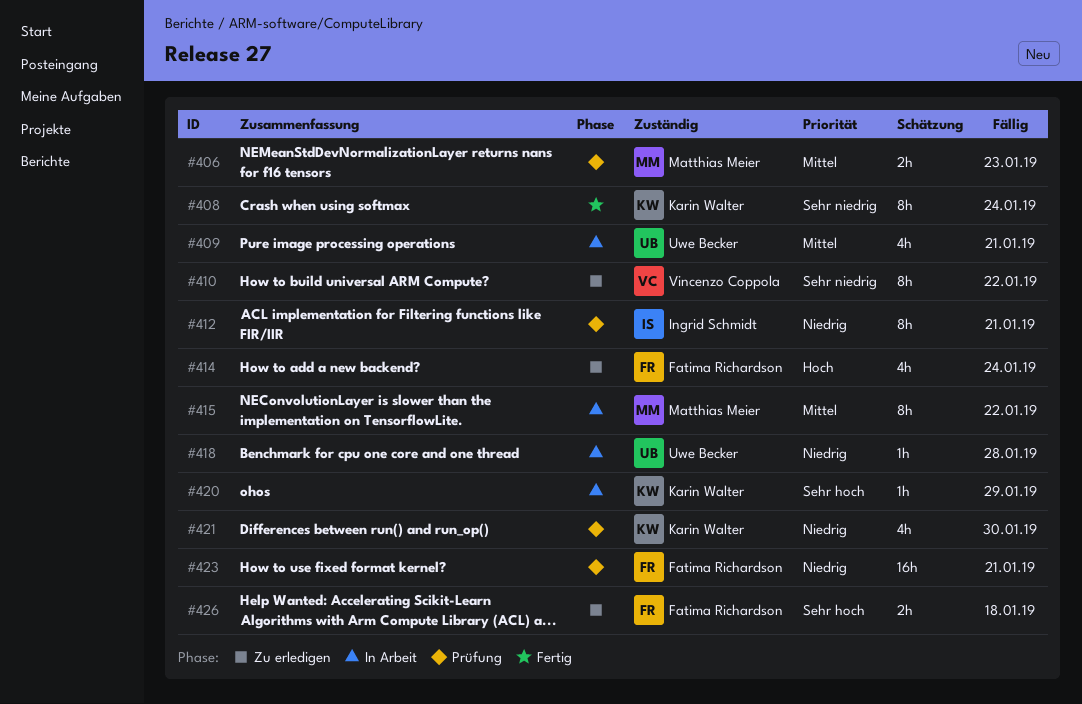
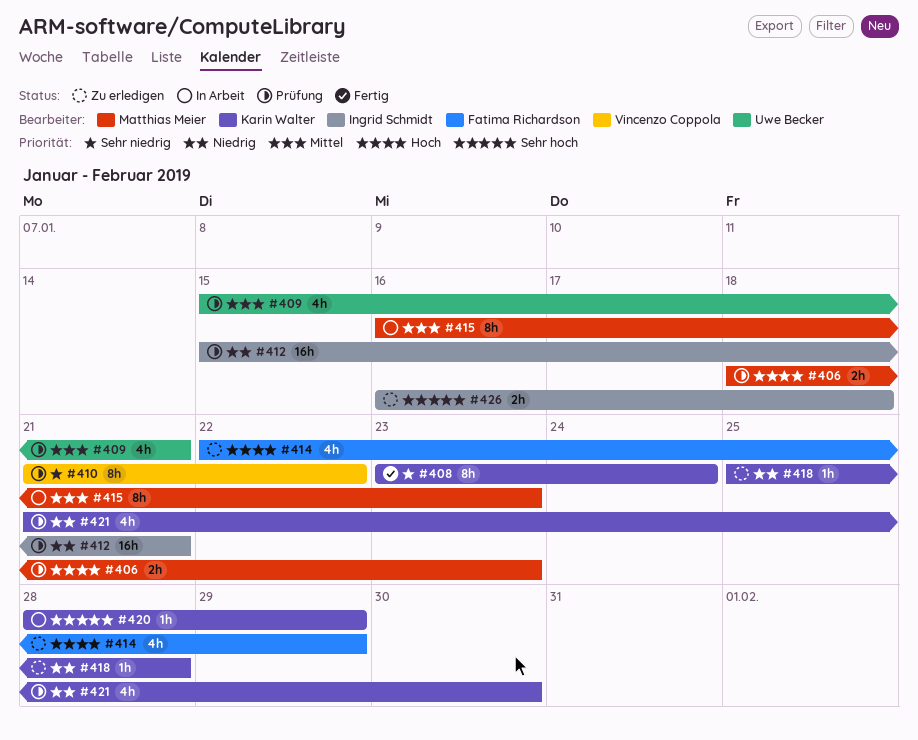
#406, priority: Mittel -> Hoch
#409, status: In Arbeit -> Prüfung
#410, status: Zu erledigen -> Prüfung
#412, estimate: 8h -> 16h
#414, due: Jan 24 -> Jan 29
#415, due: Jan 22 -> Jan 23
#418, status: In Arbeit -> Zu erledigen
#418, owner: Uwe Becker -> Karin Walter
#423: present -> none
#426, owner: Fatima Richardson -> Ingrid Schmidt

